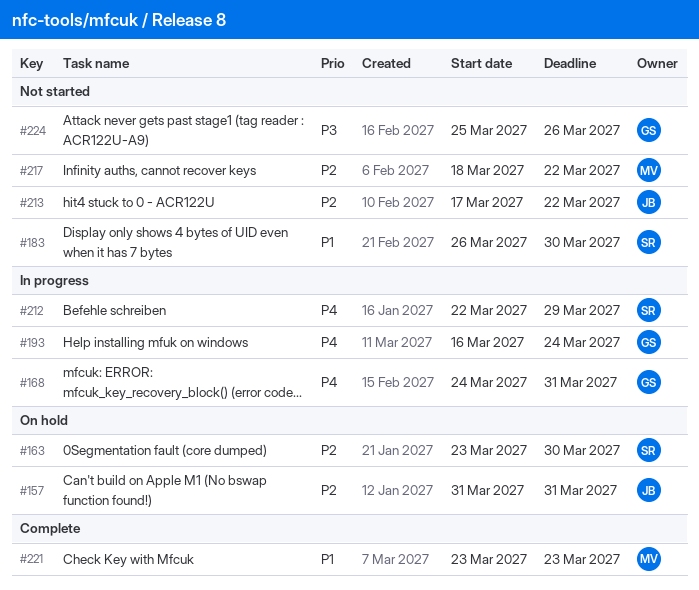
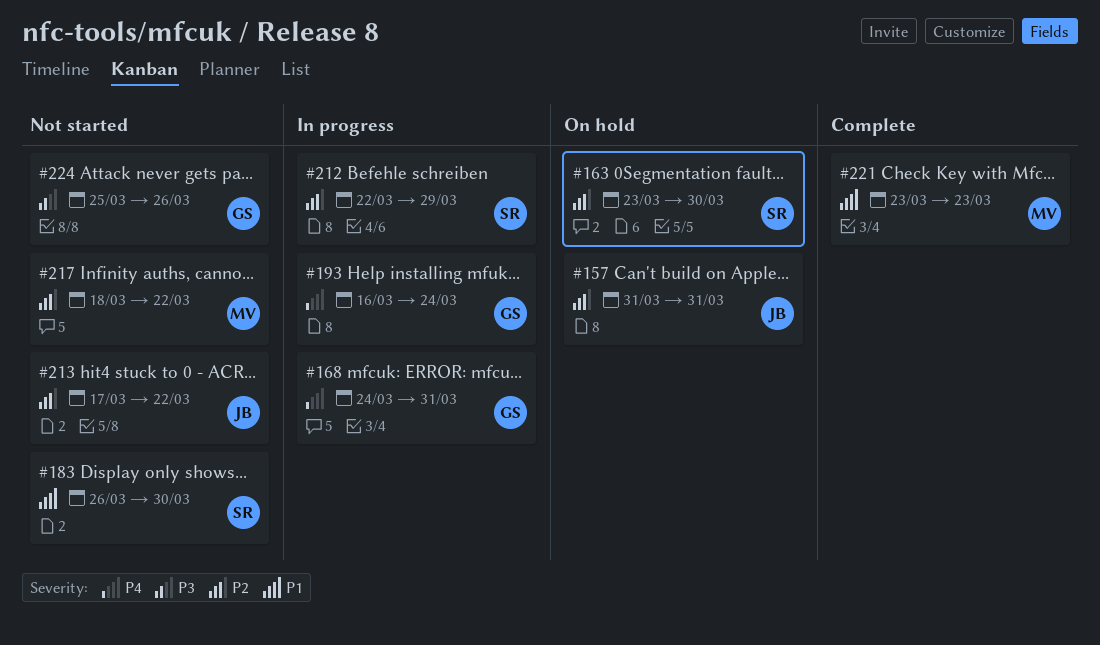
#212, priority: P4 -> P2

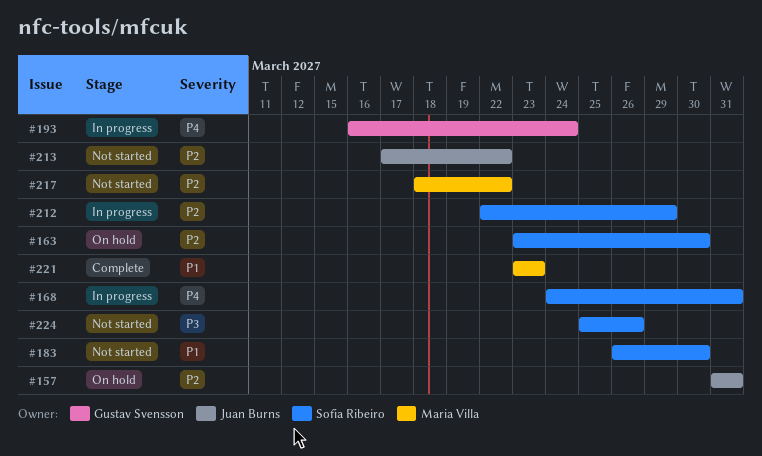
#168, owner: Gustav Svensson -> Sofia Ribeiro
#224, owner: Gustav Svensson -> Sofia Ribeiro

